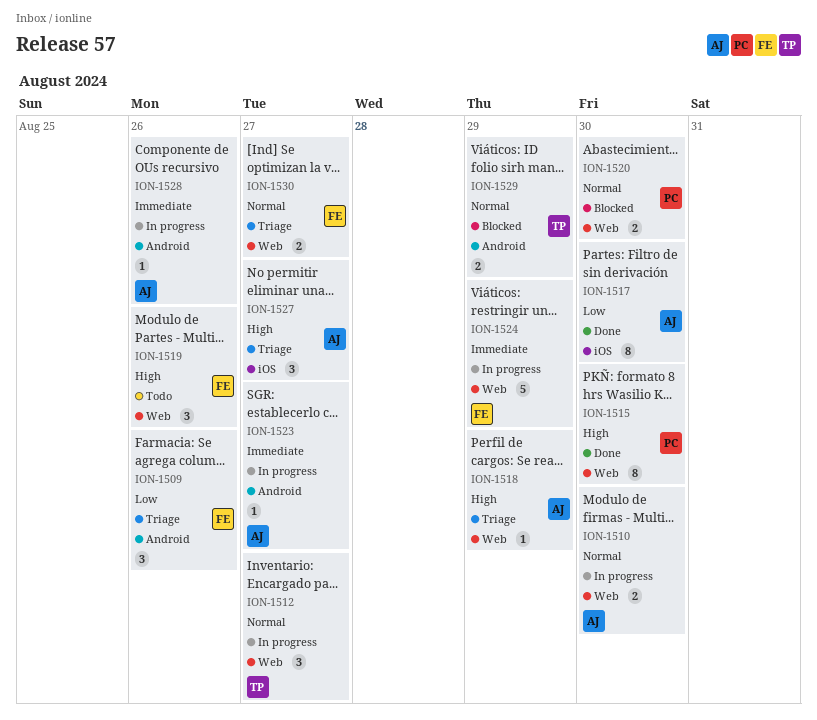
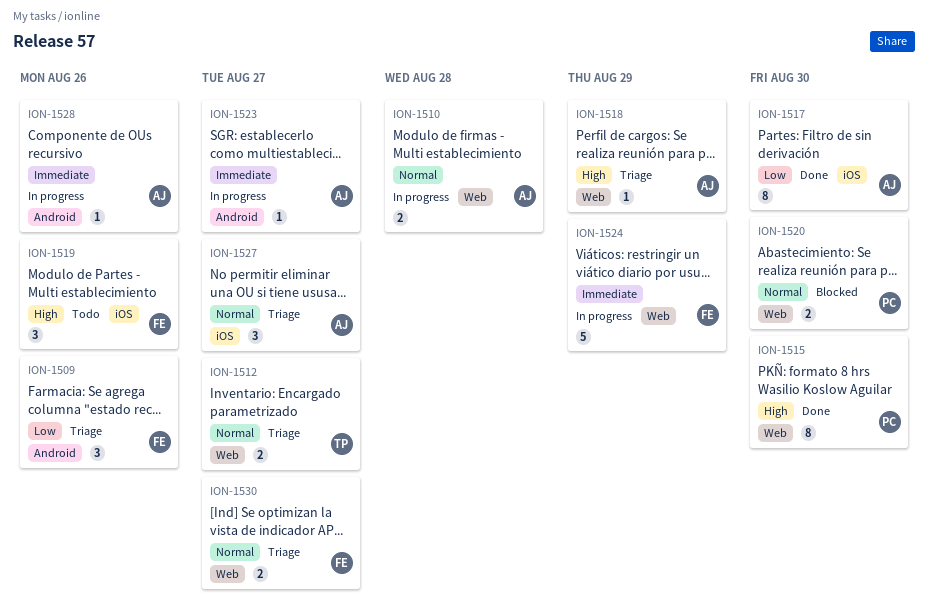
ION-1510, due: Aug 30 -> Aug 28
ION-1512, status: In progress -> Triage
ION-1512, estimate: 3 -> 2
ION-1519, label: Web -> iOS
ION-1527, priority: High -> Normal
ION-1529: present -> none

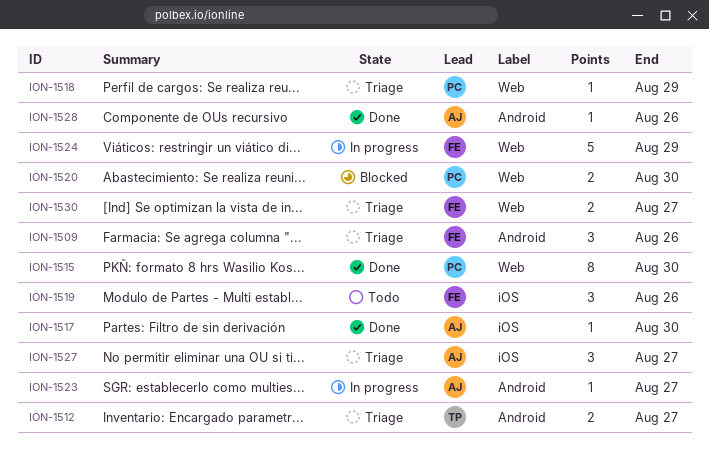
ION-1510: present -> none
ION-1512, label: Web -> Android
ION-1517, estimate: 8 -> 1
ION-1518, owner: AJ -> PC
ION-1528, status: In progress -> Done

